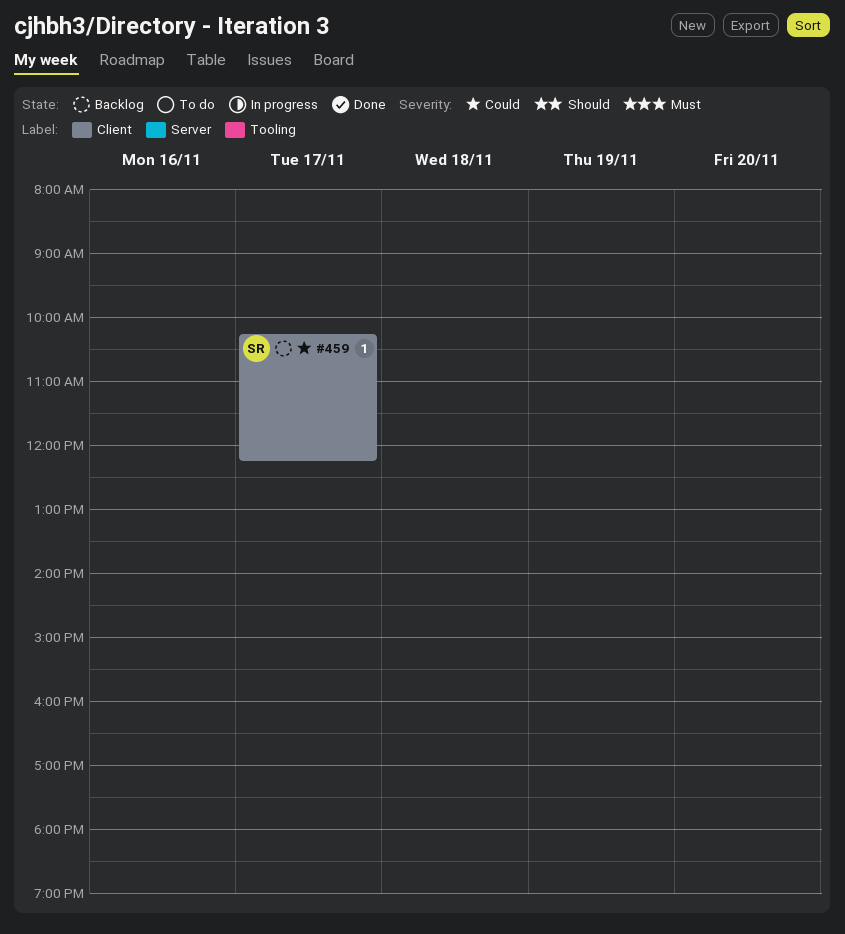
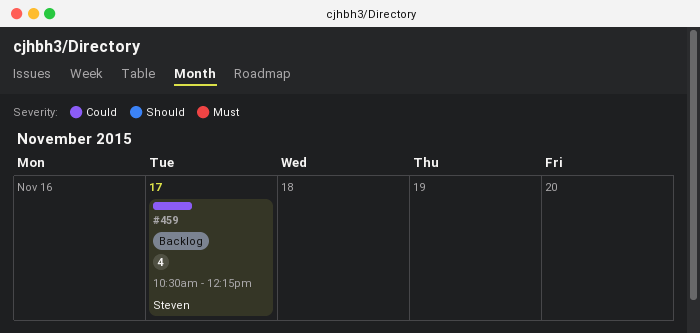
#459, estimate: 1 -> 4
#459, begins: 10:15 -> 10:30

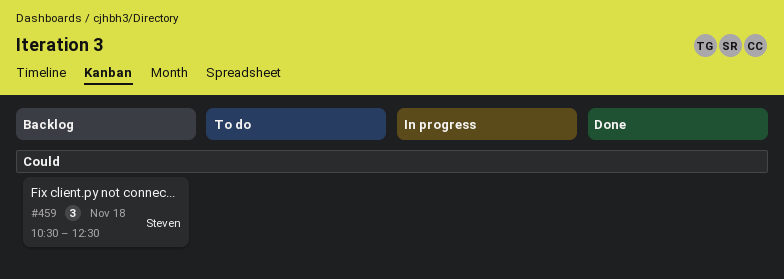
#459, estimate: 4 -> 3
#459, day: Nov 17 -> Nov 18
#459, ends: 12:15 -> 12:30

